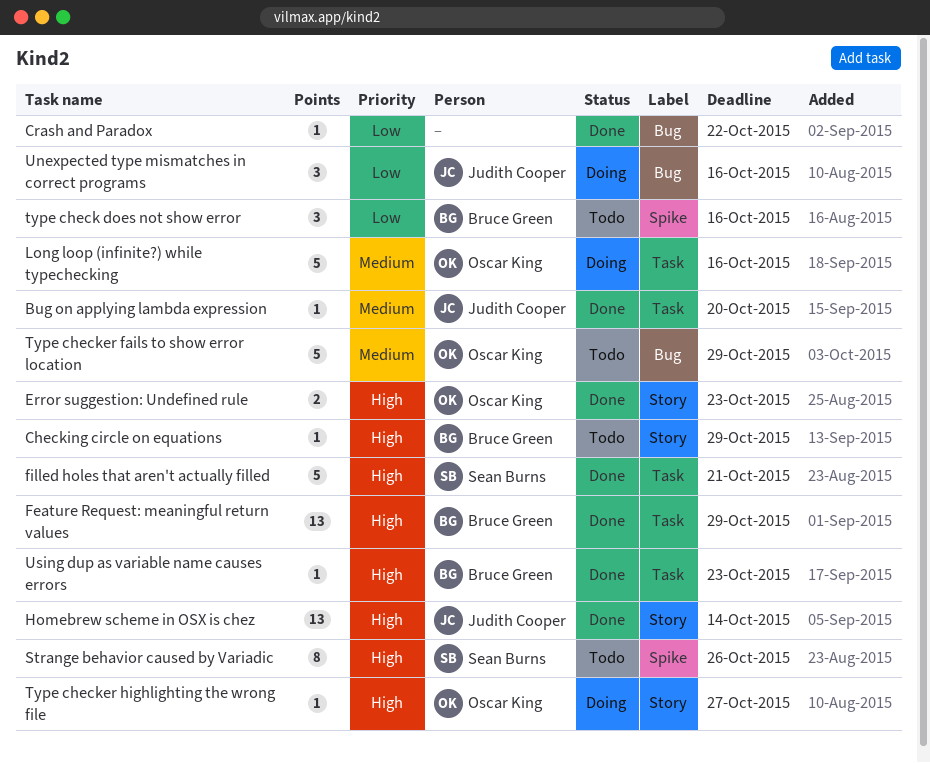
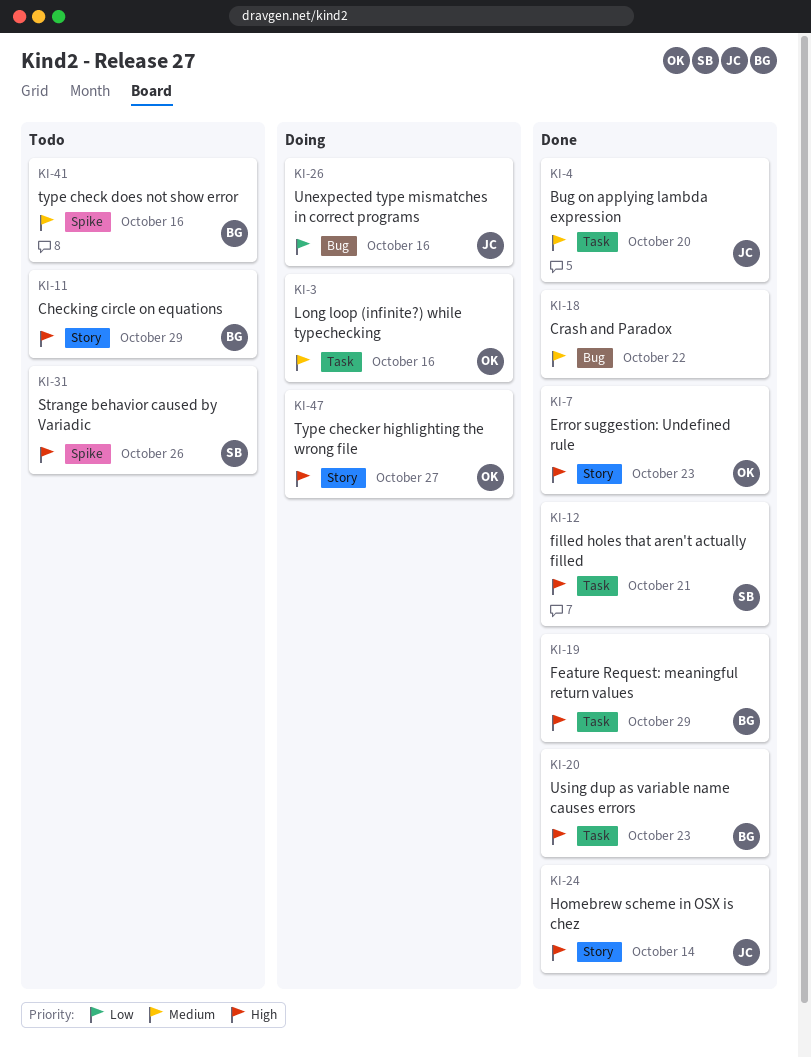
Crash and Paradox, priority: Low -> Medium
type check does not show error, priority: Low -> Medium
Type checker fails to show error location: present -> none

